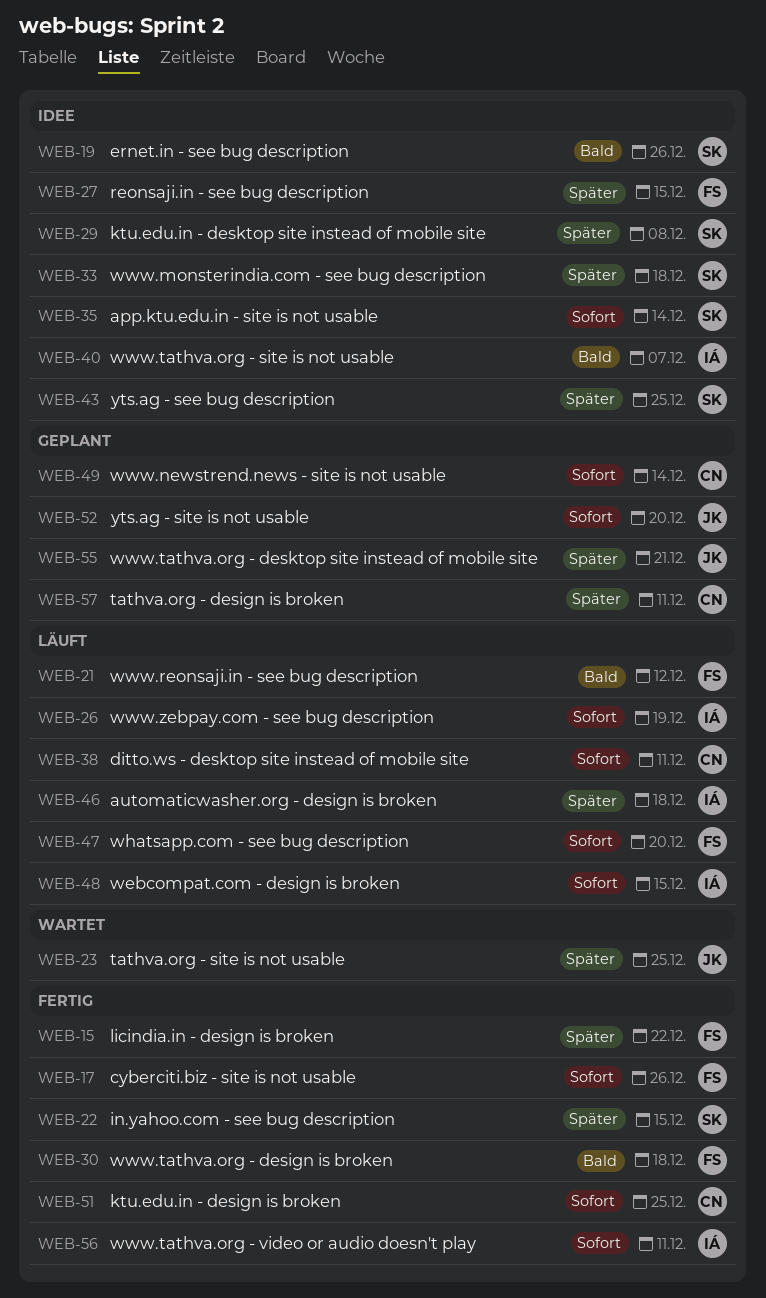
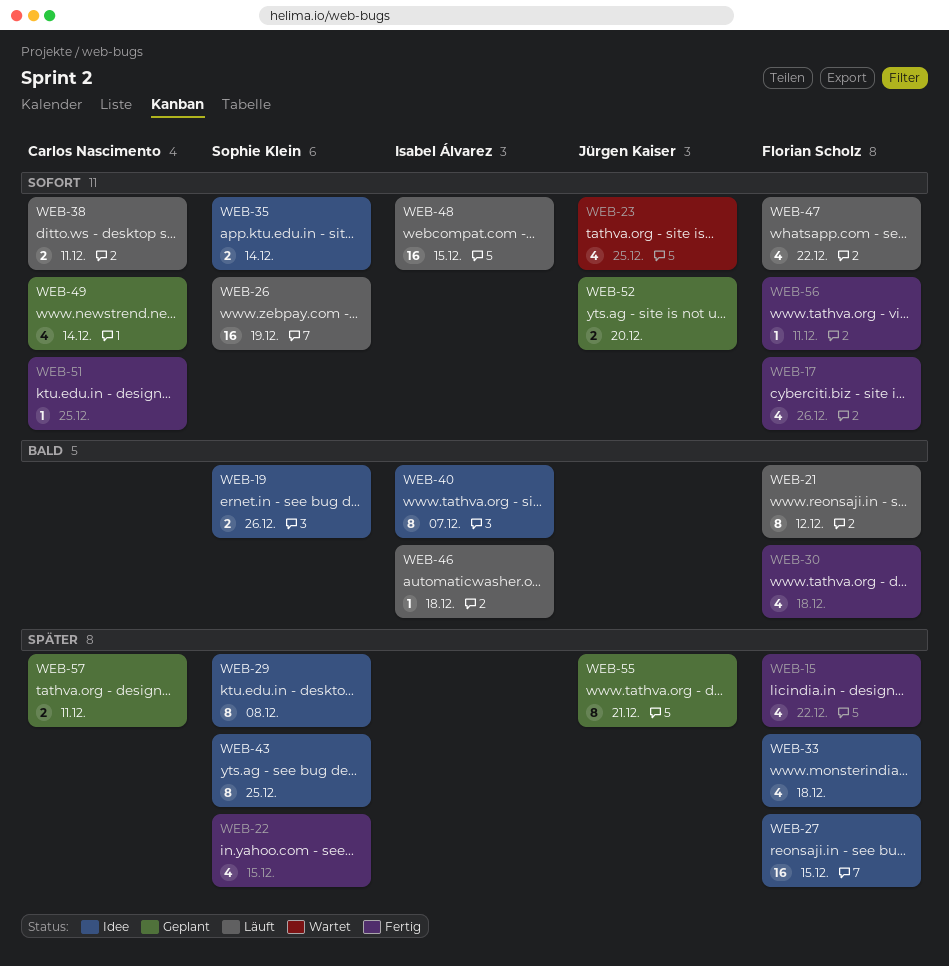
WEB-23, priority: Später -> Sofort
WEB-26, owner: Isabel Álvarez -> Sophie Klein
WEB-33, owner: Sophie Klein -> Florian Scholz
WEB-46, priority: Später -> Bald
WEB-47, due: Dec 20 -> Dec 22
WEB-56, owner: Isabel Álvarez -> Florian Scholz

